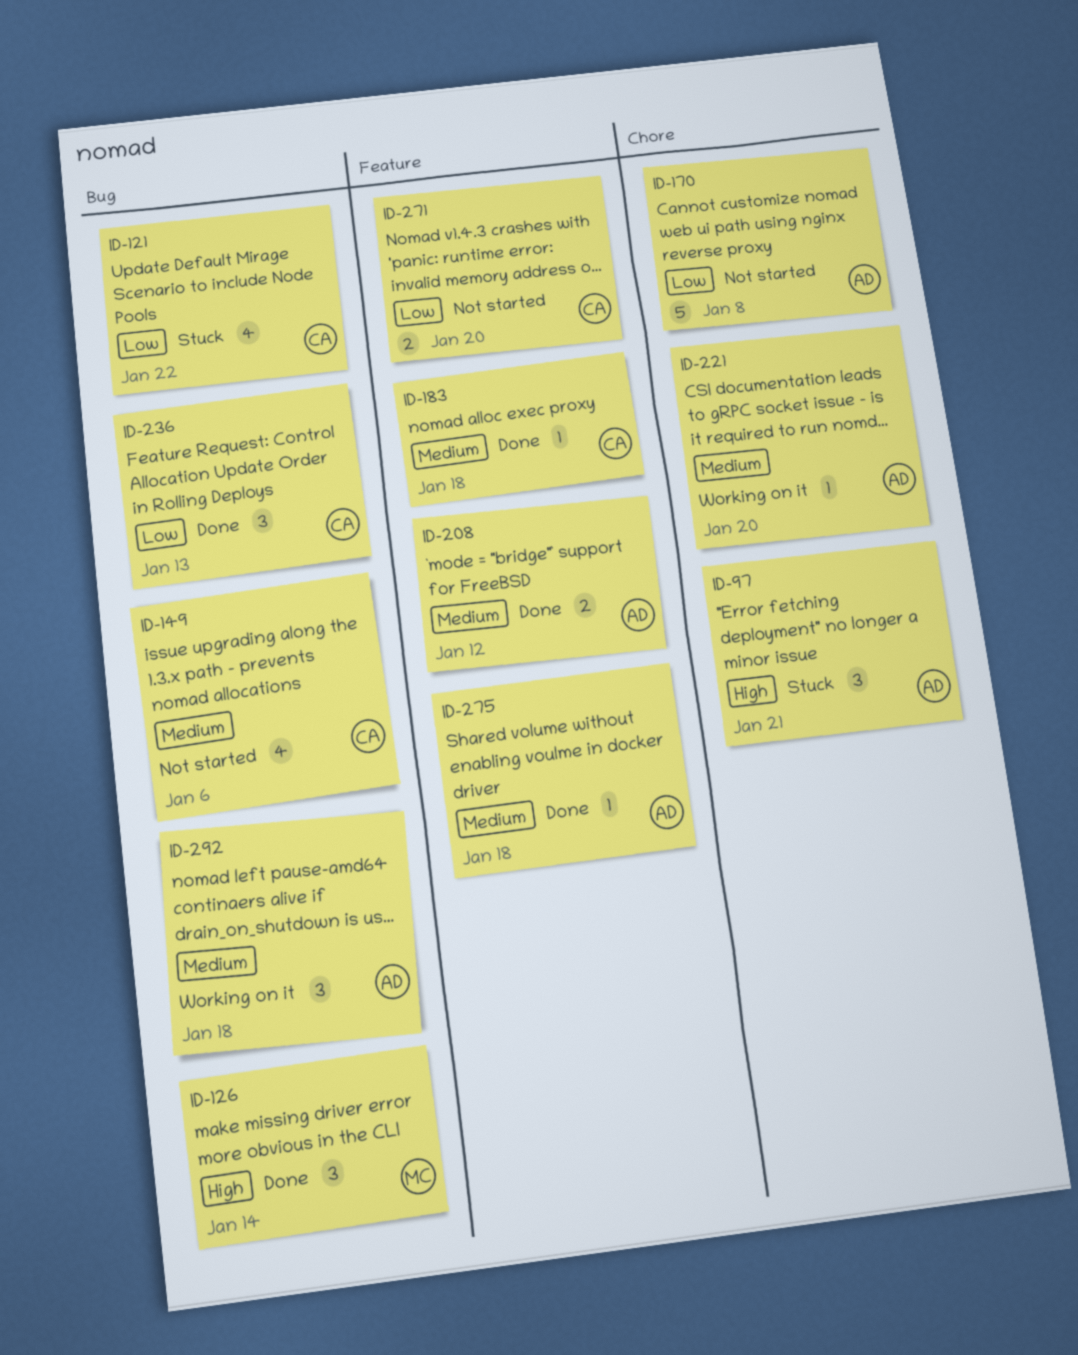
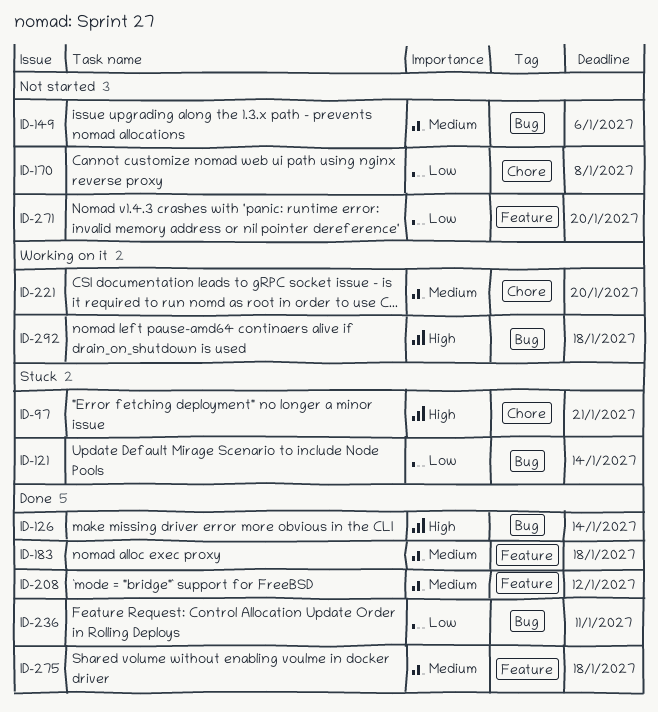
ID-121, due: Jan 22 -> Jan 14
ID-236, due: Jan 13 -> Jan 11
ID-292, priority: Medium -> High

